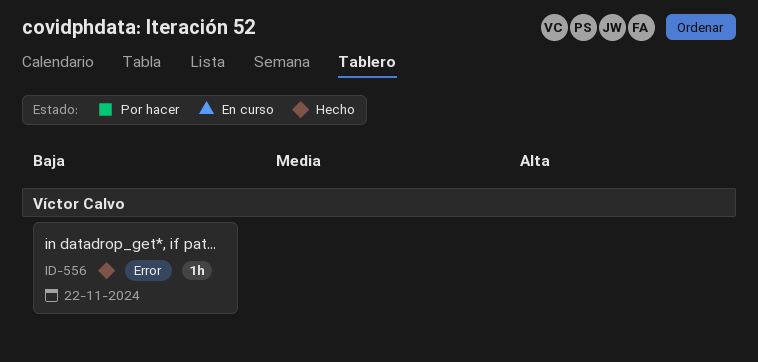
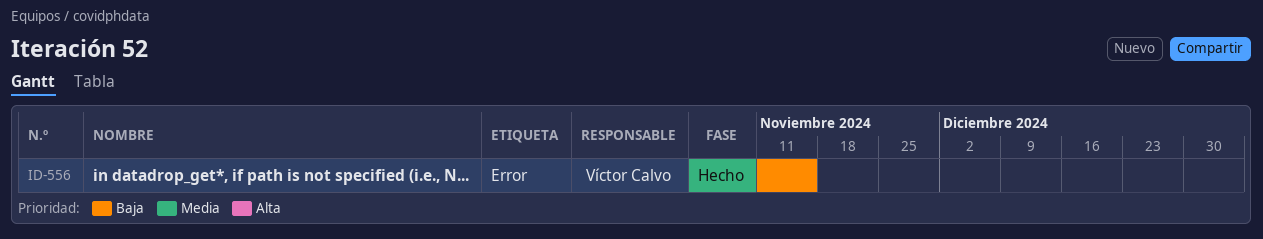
ID-556, due: Nov 22 -> Nov 15

